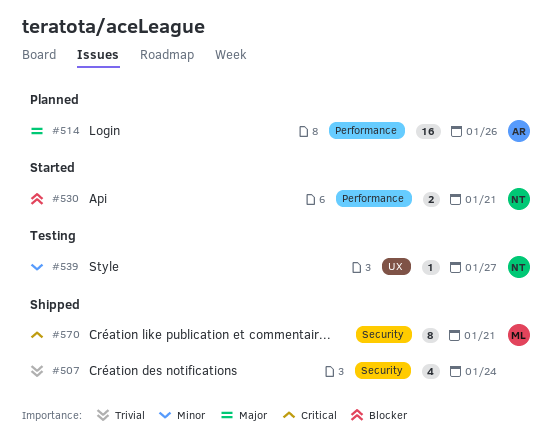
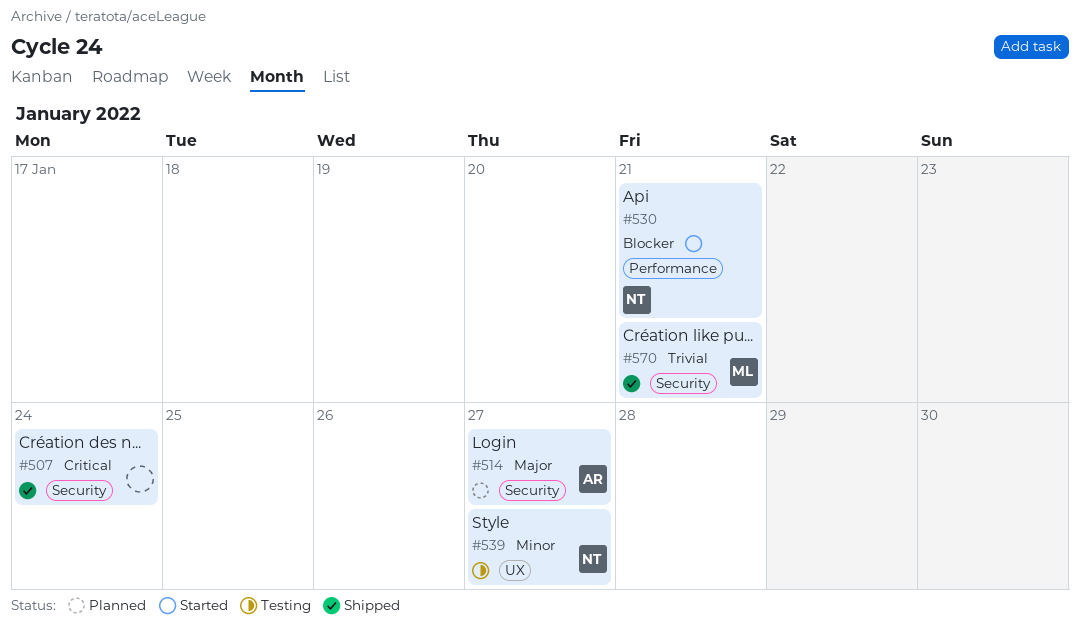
#507, priority: Trivial -> Critical
#514, label: Performance -> Security
#514, due: Jan 26 -> Jan 27
#570, priority: Critical -> Trivial

